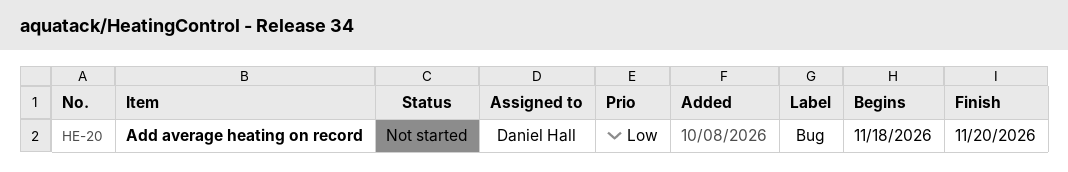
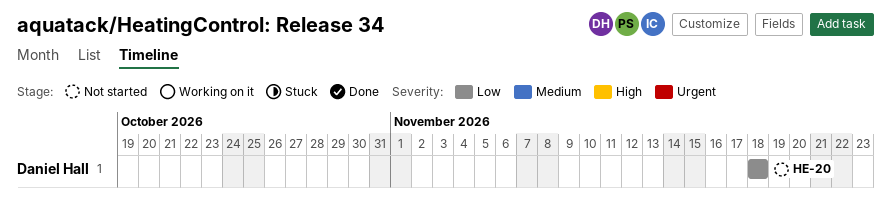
HE-20, due: Nov 20 -> Nov 18

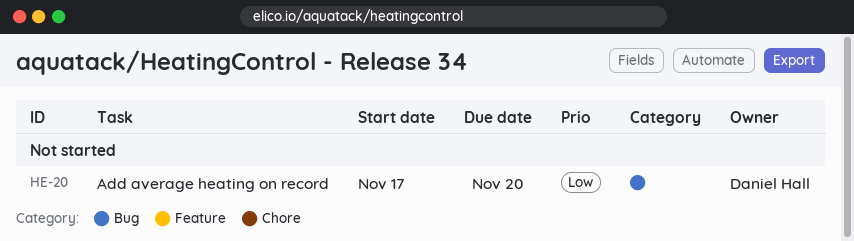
HE-20, start: Nov 18 -> Nov 17
HE-20, due: Nov 18 -> Nov 20

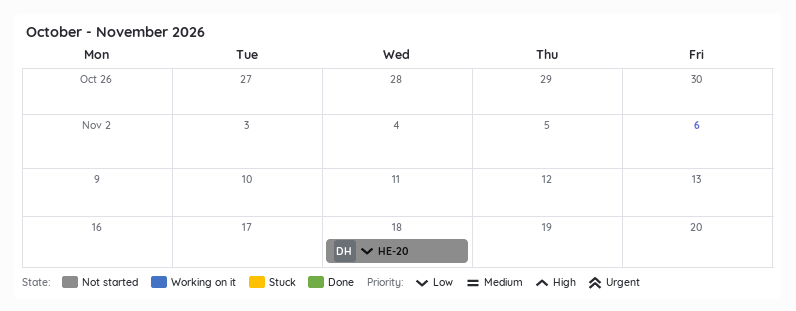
HE-20, start: Nov 17 -> Nov 18
HE-20, due: Nov 20 -> Nov 18

